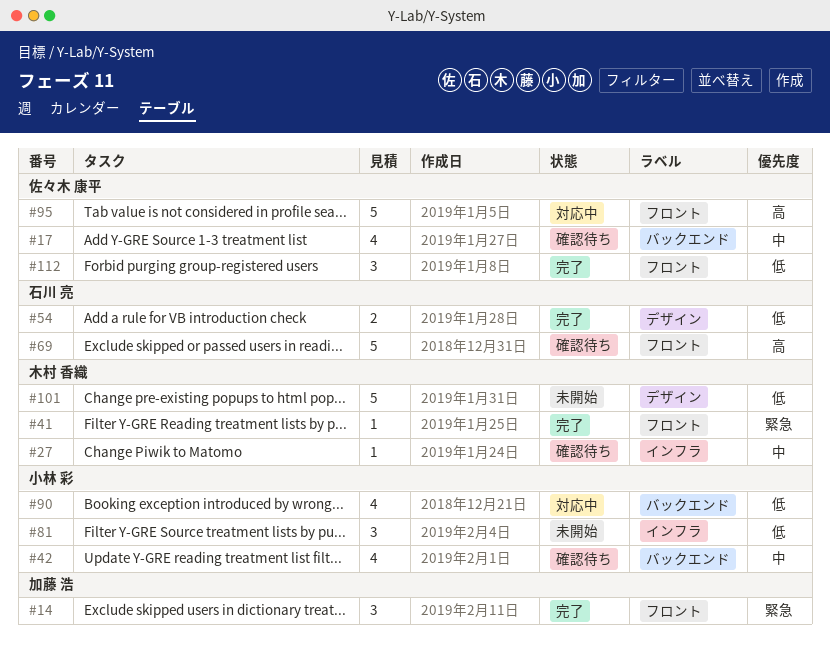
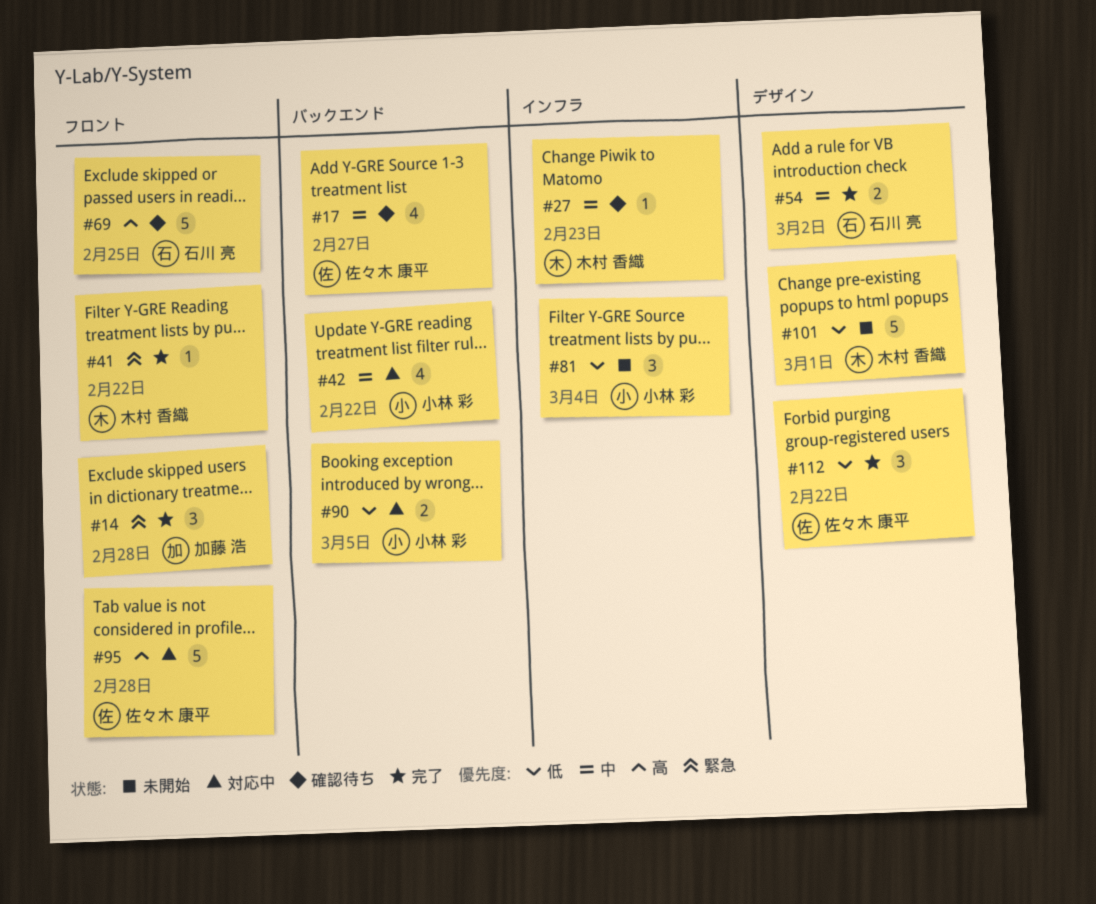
#42, status: 確認待ち -> 対応中
#54, priority: 低 -> 中
#90, estimate: 4 -> 2
#112, label: フロント -> デザイン

